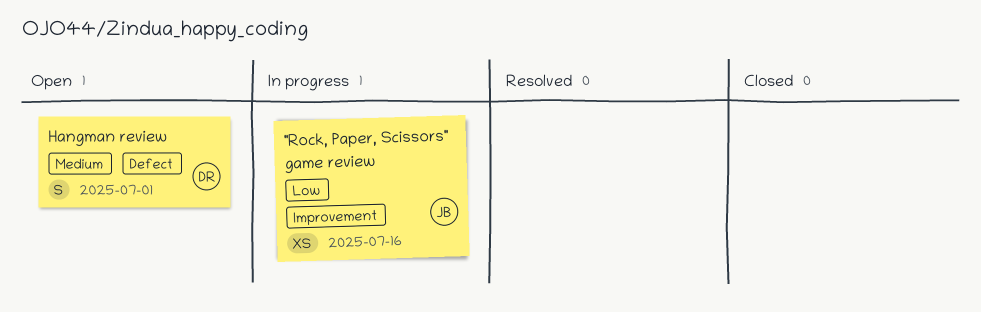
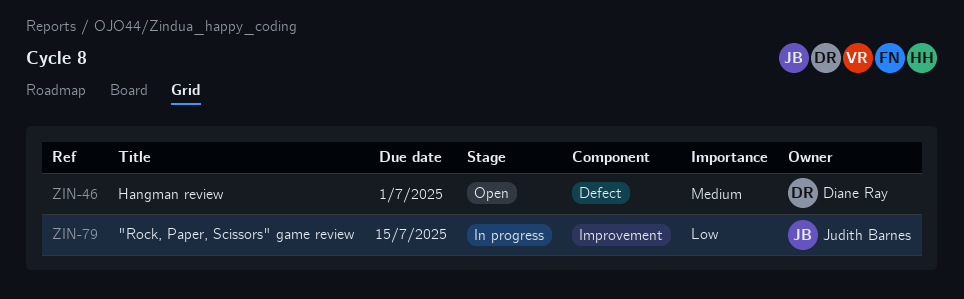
"Rock, Paper, Scissors" game review, due: Jul 16 -> Jul 15

